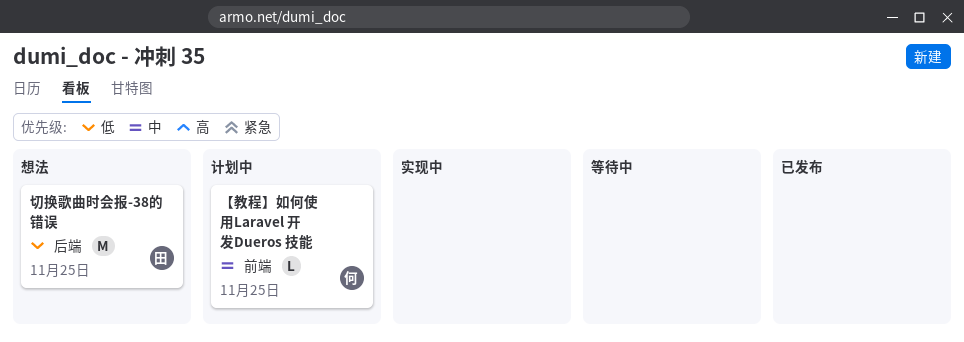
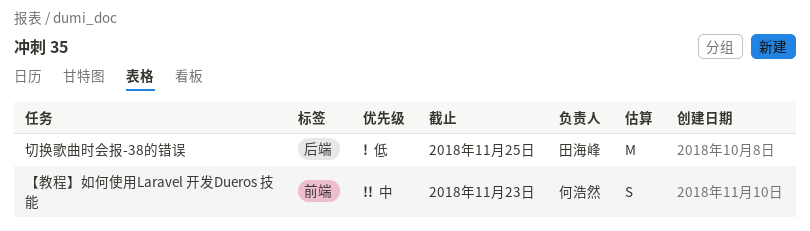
【教程】如何使用Laravel 开发Dueros 技能, estimate: L -> S
【教程】如何使用Laravel 开发Dueros 技能, due: Nov 25 -> Nov 23

